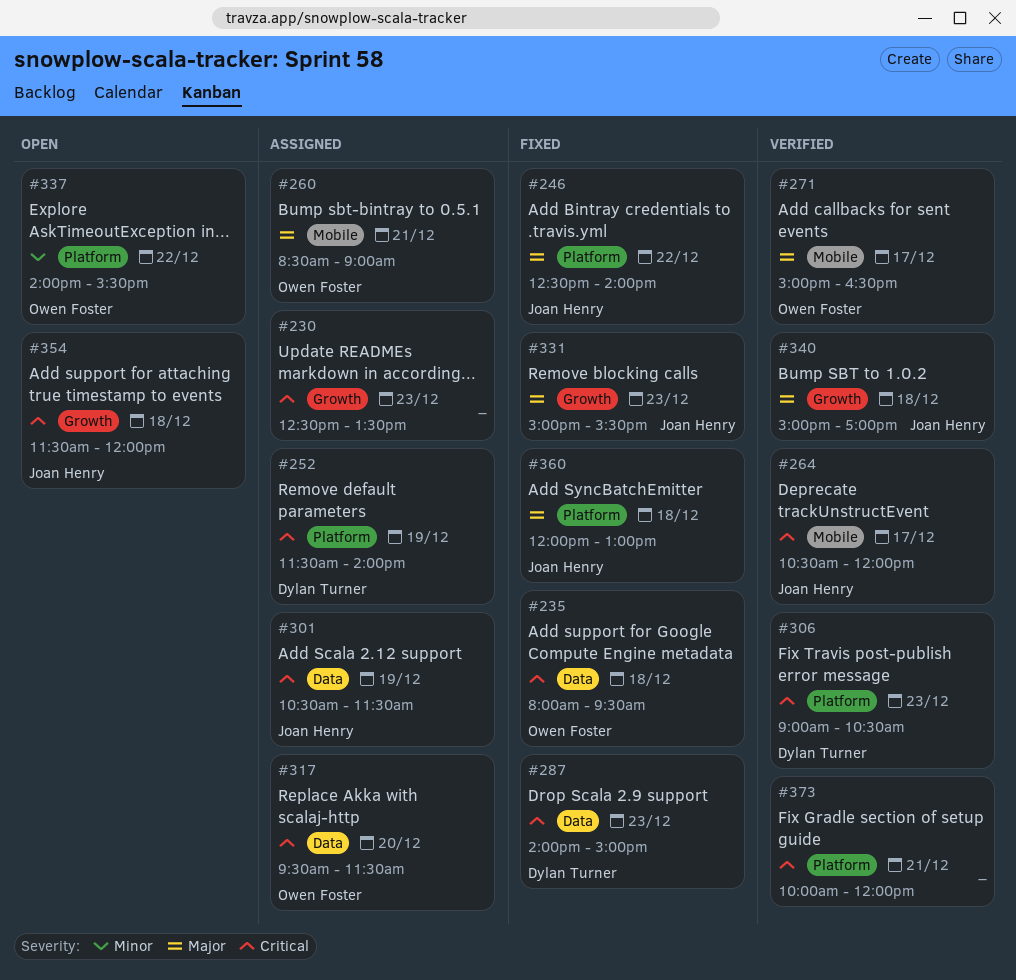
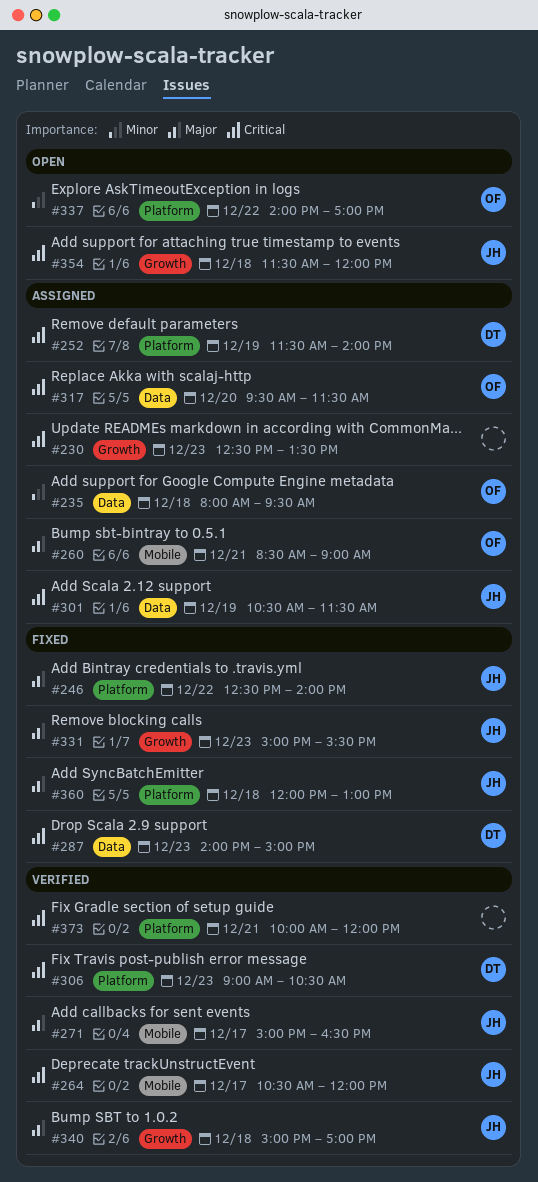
#235, status: Fixed -> Assigned
#235, priority: Critical -> Minor
#271, owner: Owen Foster -> Joan Henry
#337, ends: 15:30 -> 17:00

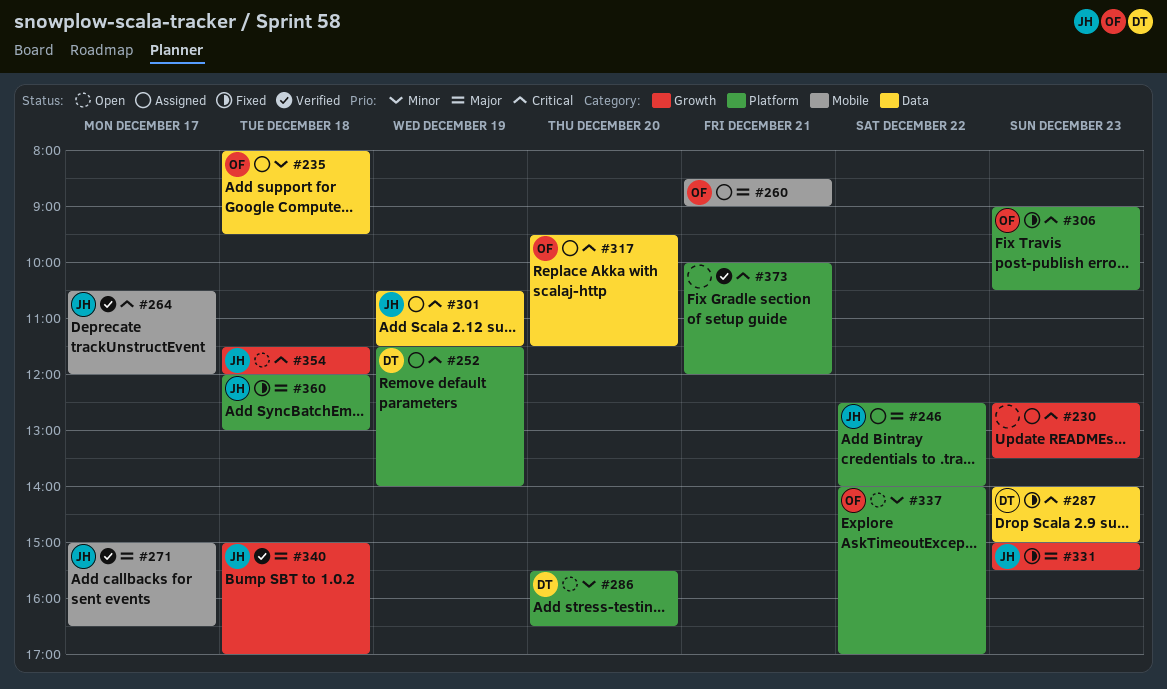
#246, status: Fixed -> Assigned
#286: none -> present
#306, status: Verified -> Fixed
#306, owner: DT -> OF

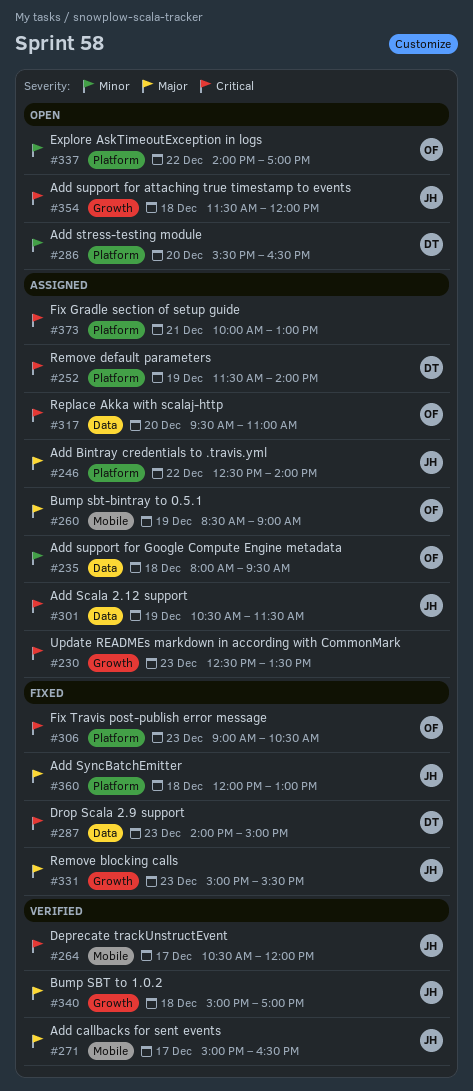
#260, day: Dec 21 -> Dec 19
#317, ends: 11:30 -> 11:00
#373, status: Verified -> Assigned
#373, ends: 12:00 -> 13:00

